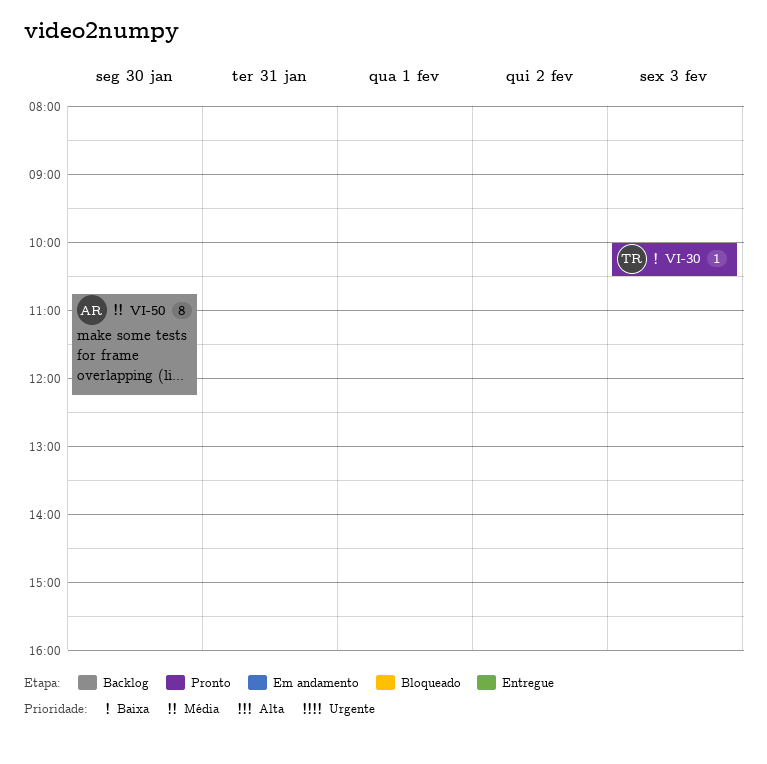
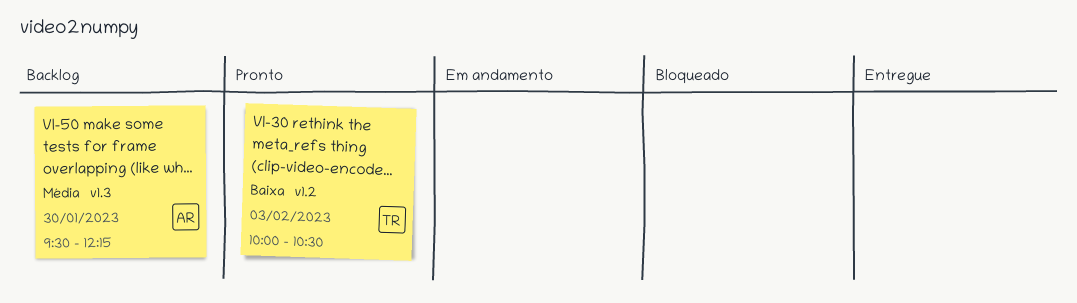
VI-50, begins: 10:45 -> 09:30

